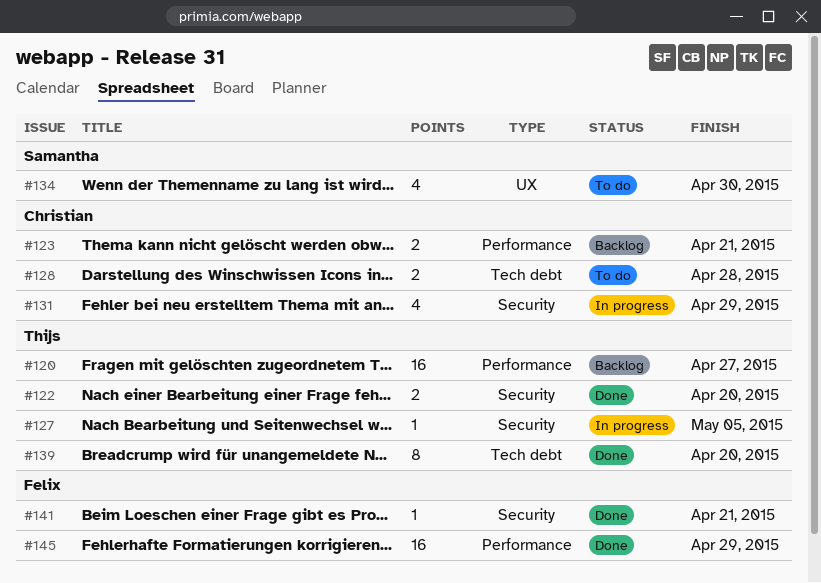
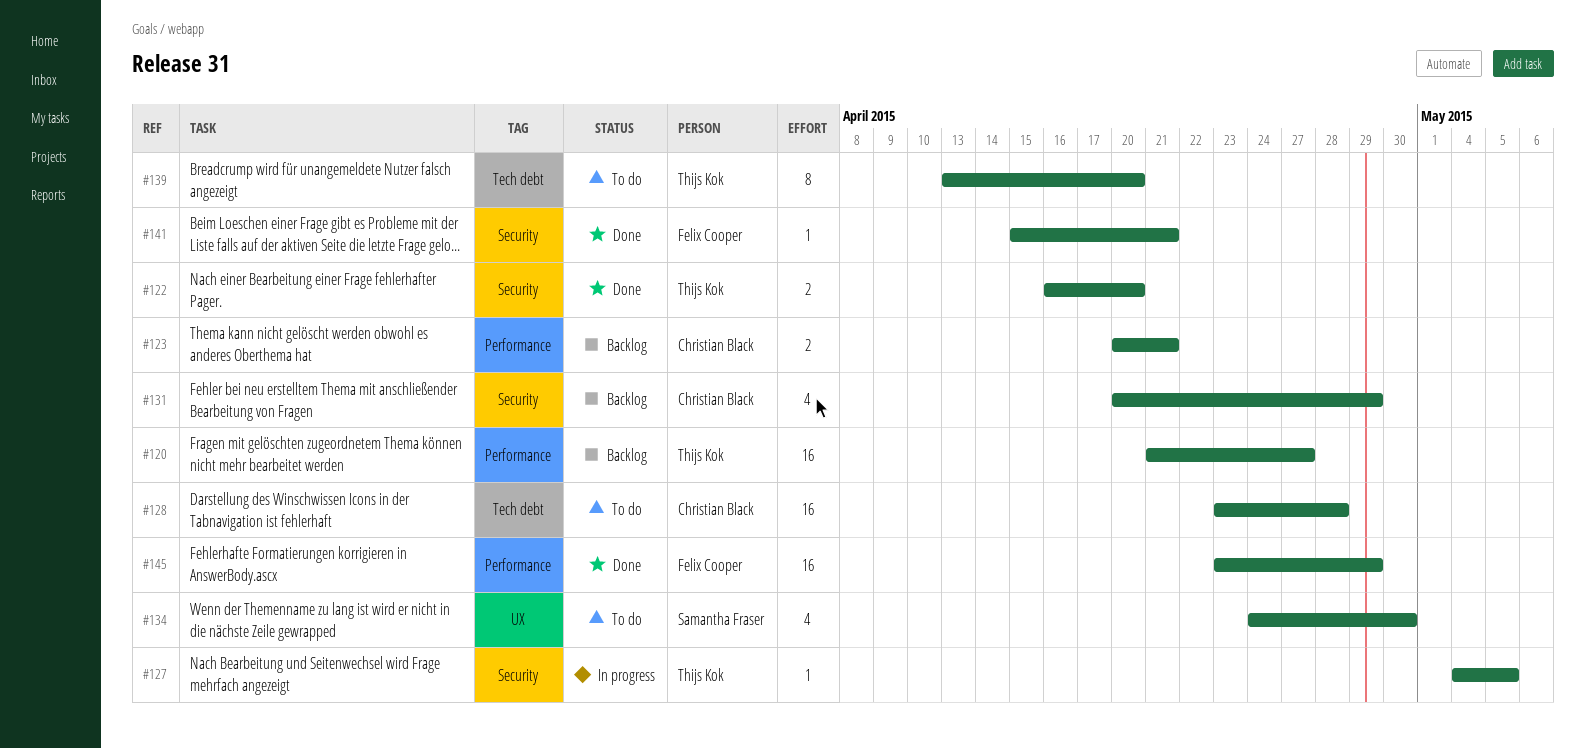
#128, estimate: 2 -> 16
#131, status: In progress -> Backlog
#139, status: Done -> To do

